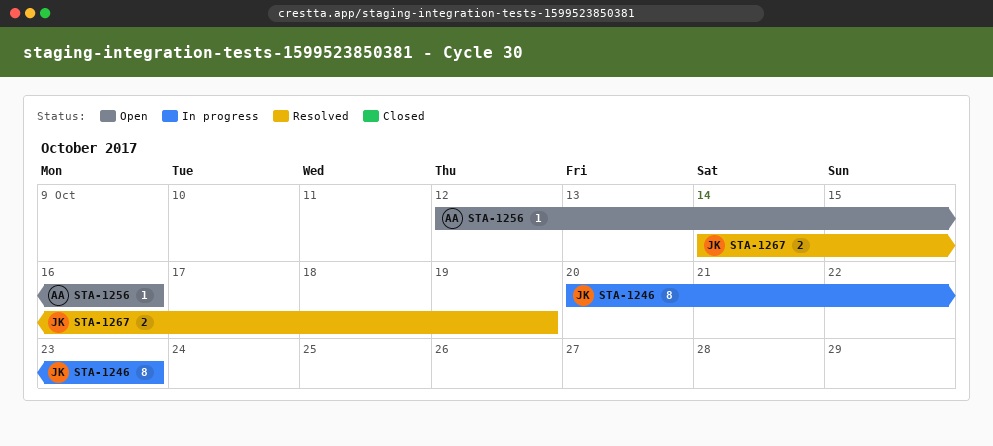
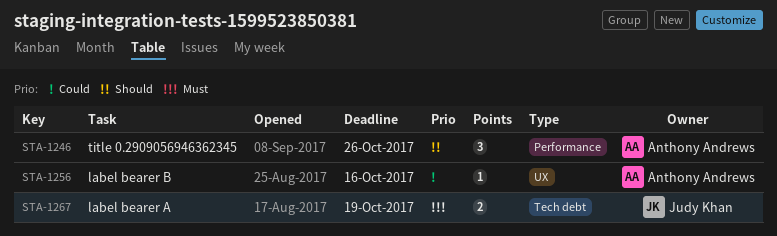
STA-1246, owner: Judy Khan -> Anthony Andrews
STA-1246, estimate: 8 -> 3
STA-1246, due: Oct 23 -> Oct 26

